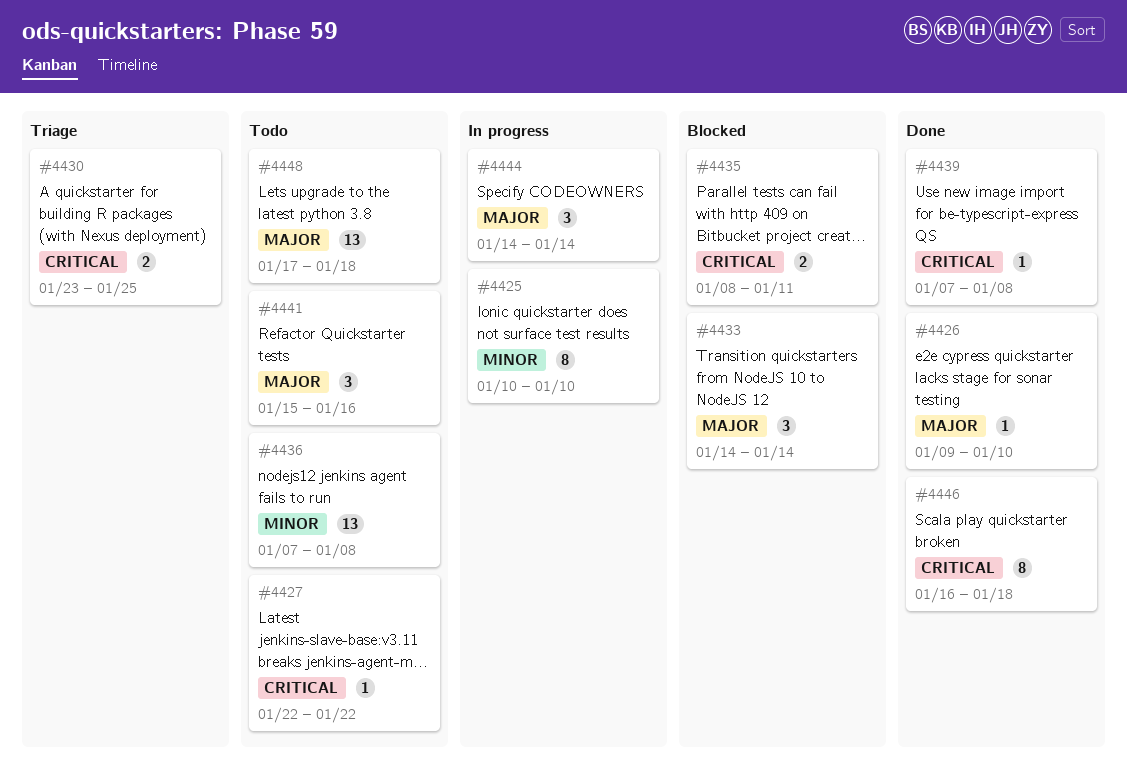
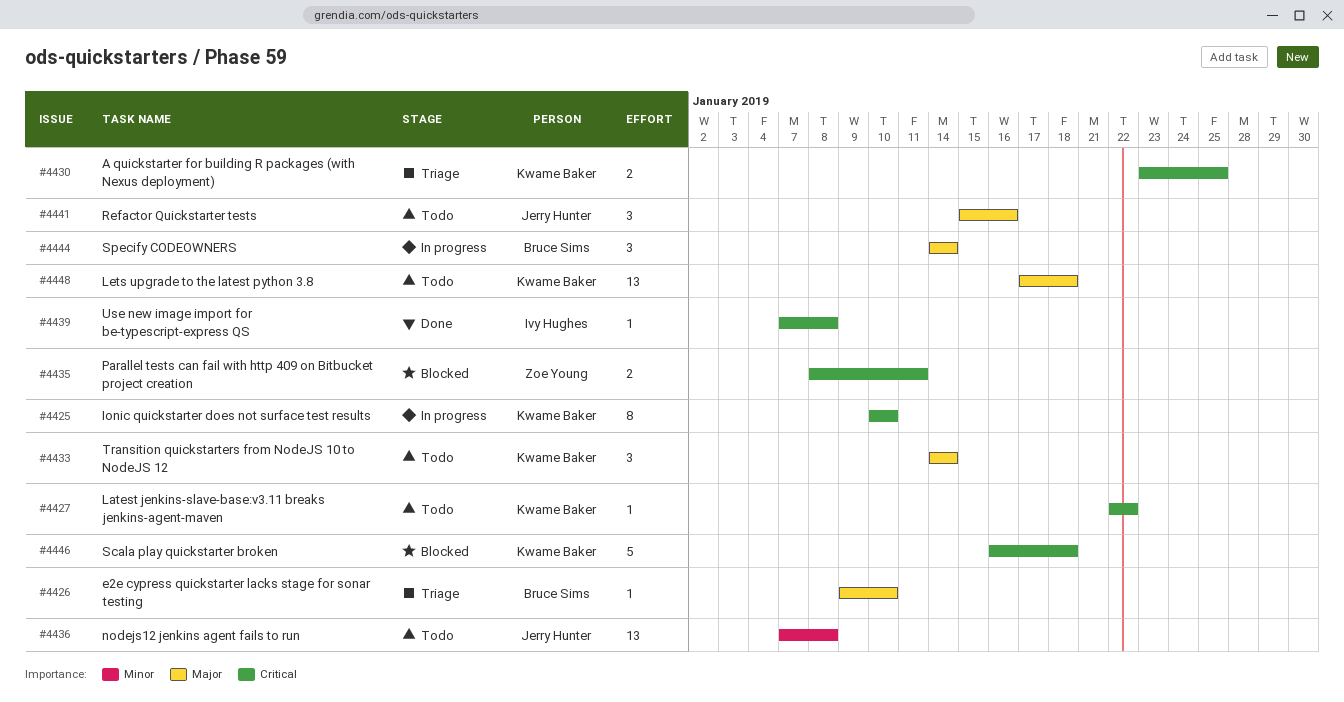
#4425, priority: Minor -> Critical
#4426, status: Done -> Triage
#4433, status: Blocked -> Todo
#4446, status: Done -> Blocked
#4446, estimate: 8 -> 5

